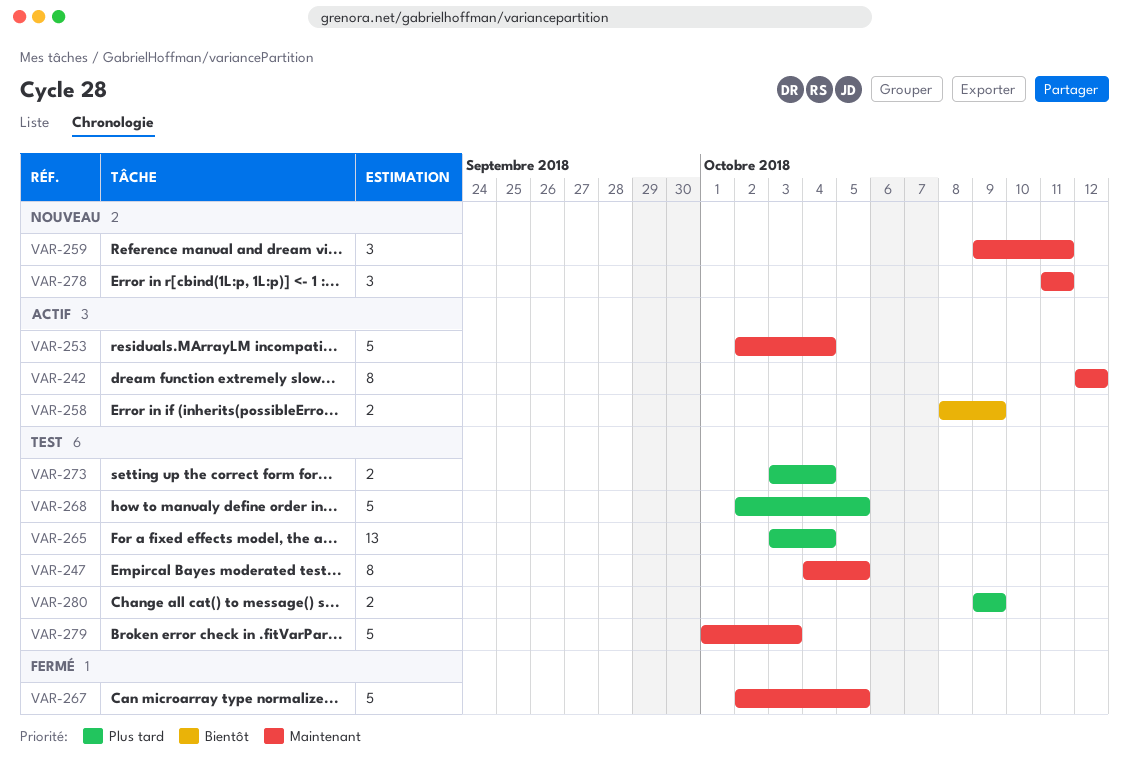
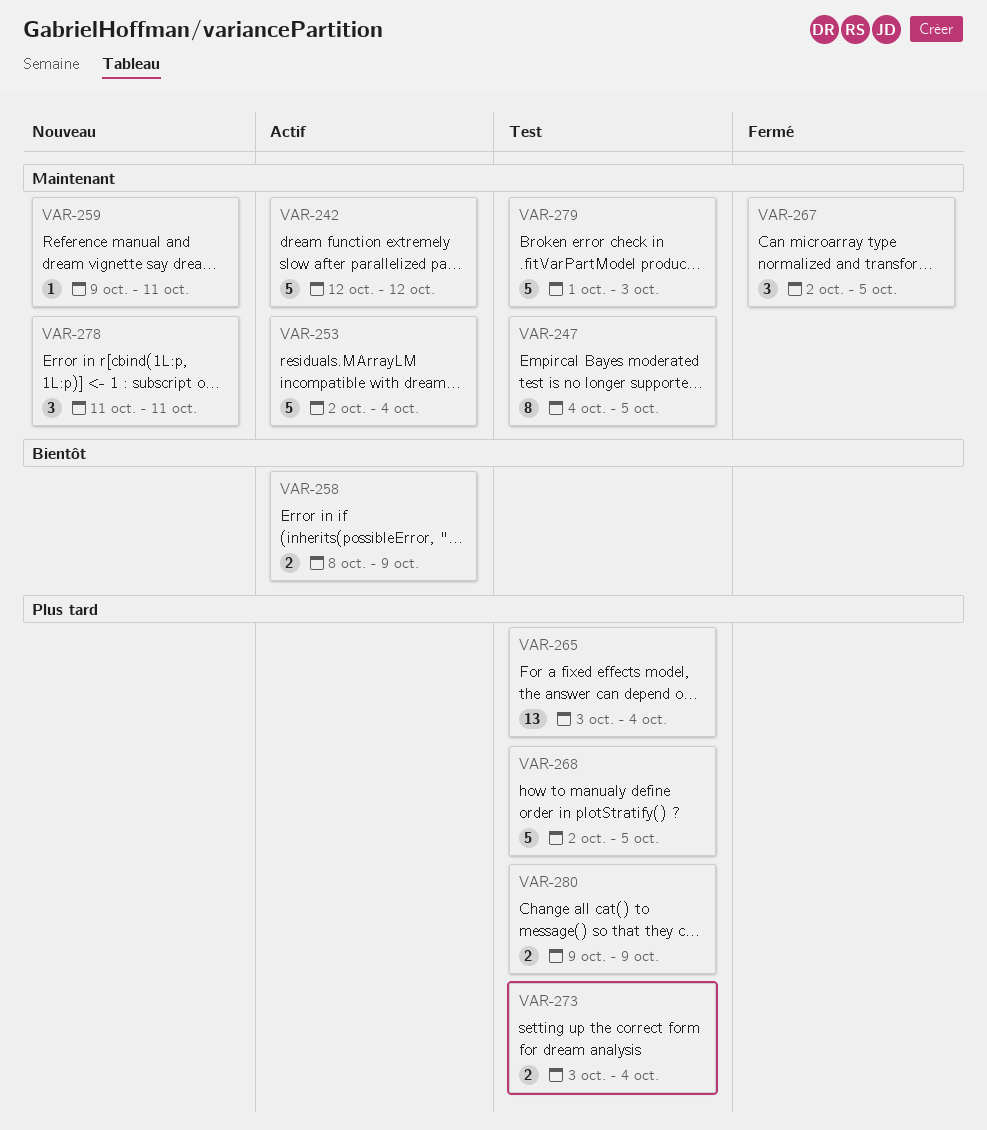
VAR-242, estimate: 8 -> 5
VAR-259, estimate: 3 -> 1
VAR-267, estimate: 5 -> 3

